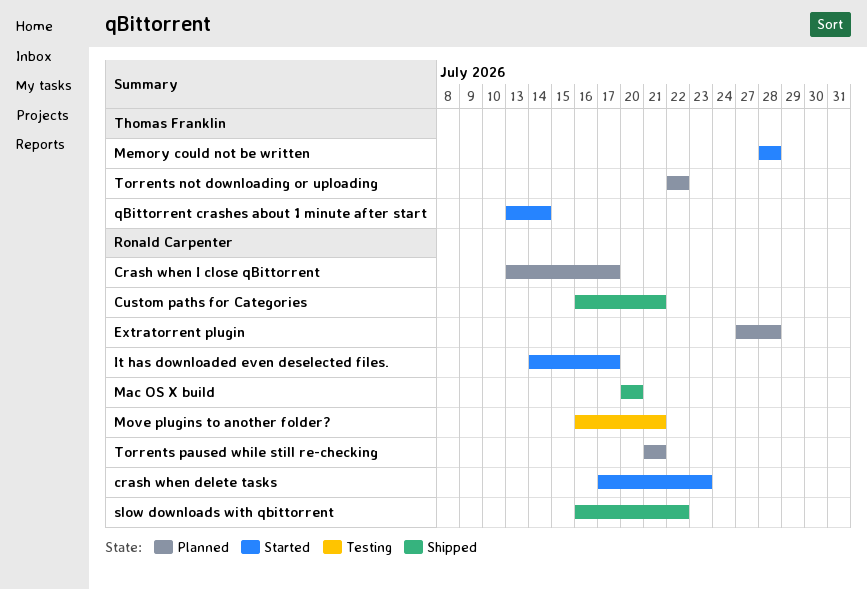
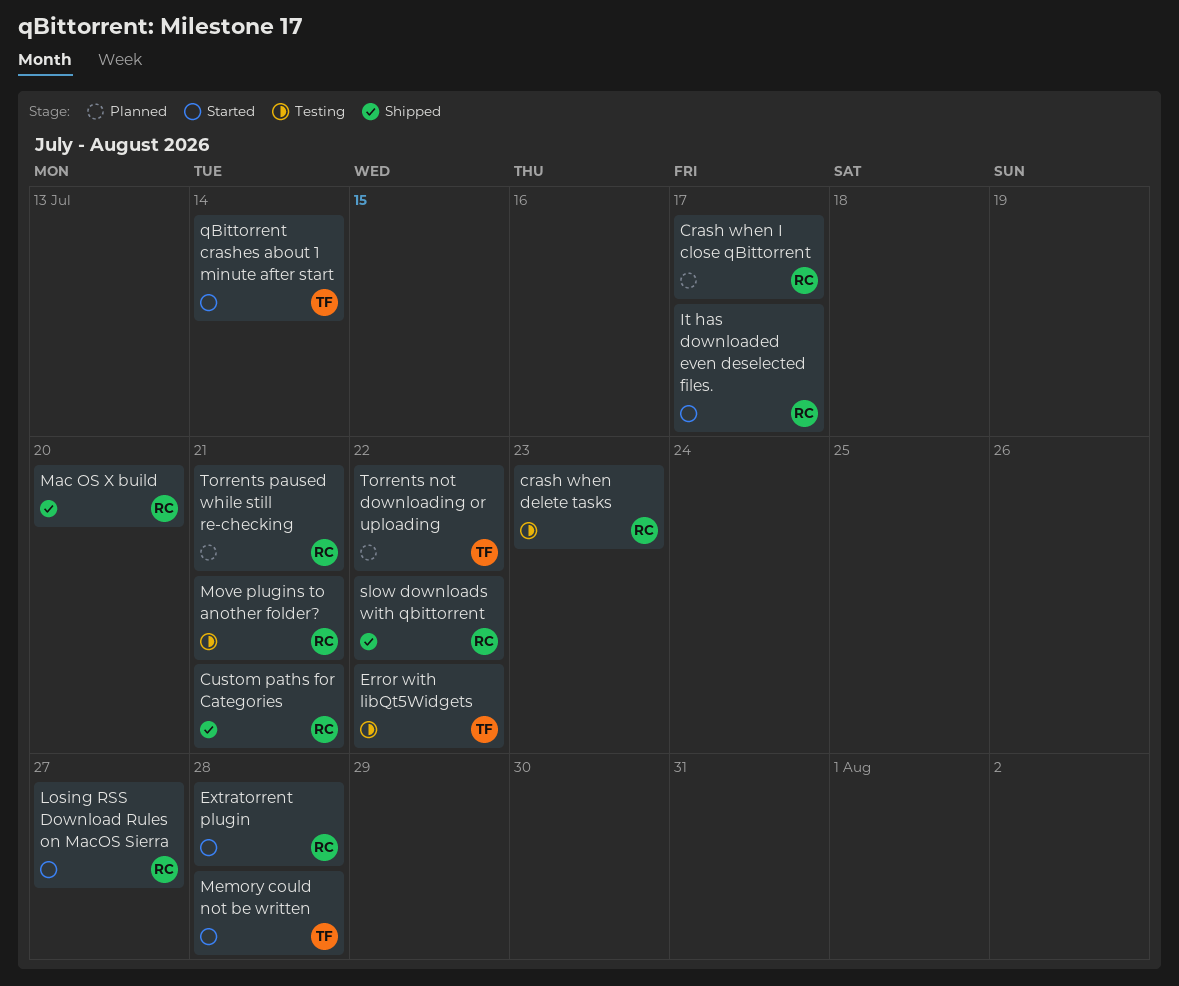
crash when delete tasks, status: Started -> Testing
Error with libQt5Widgets: none -> present
Extratorrent plugin, status: Planned -> Started
Losing RSS Download Rules on MacOS Sierra: none -> present

